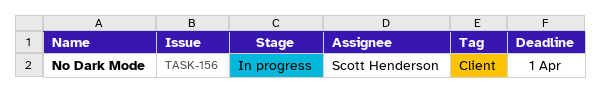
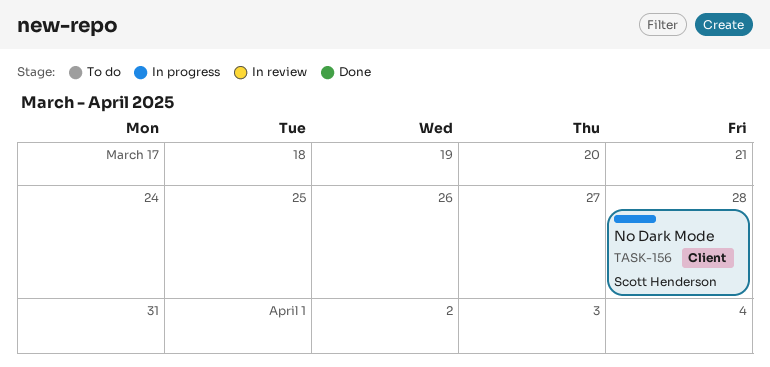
TASK-156, due: Apr 1 -> Mar 28

